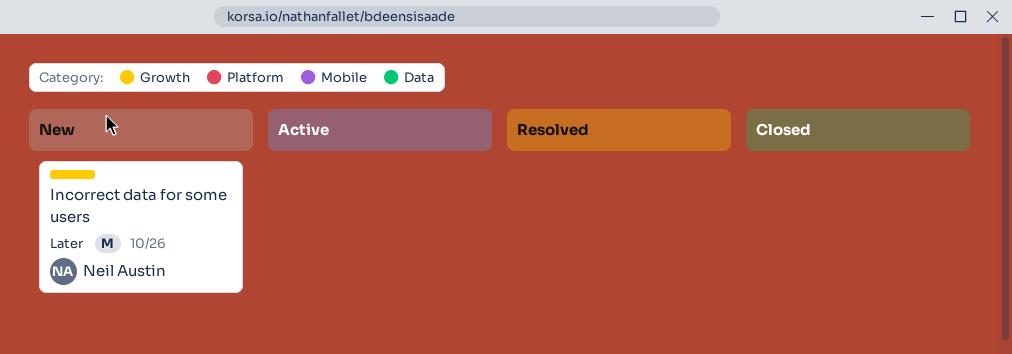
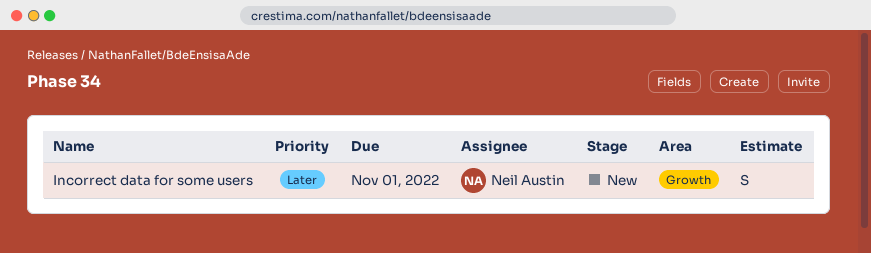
Incorrect data for some users, estimate: M -> S
Incorrect data for some users, due: Oct 26 -> Nov 1

